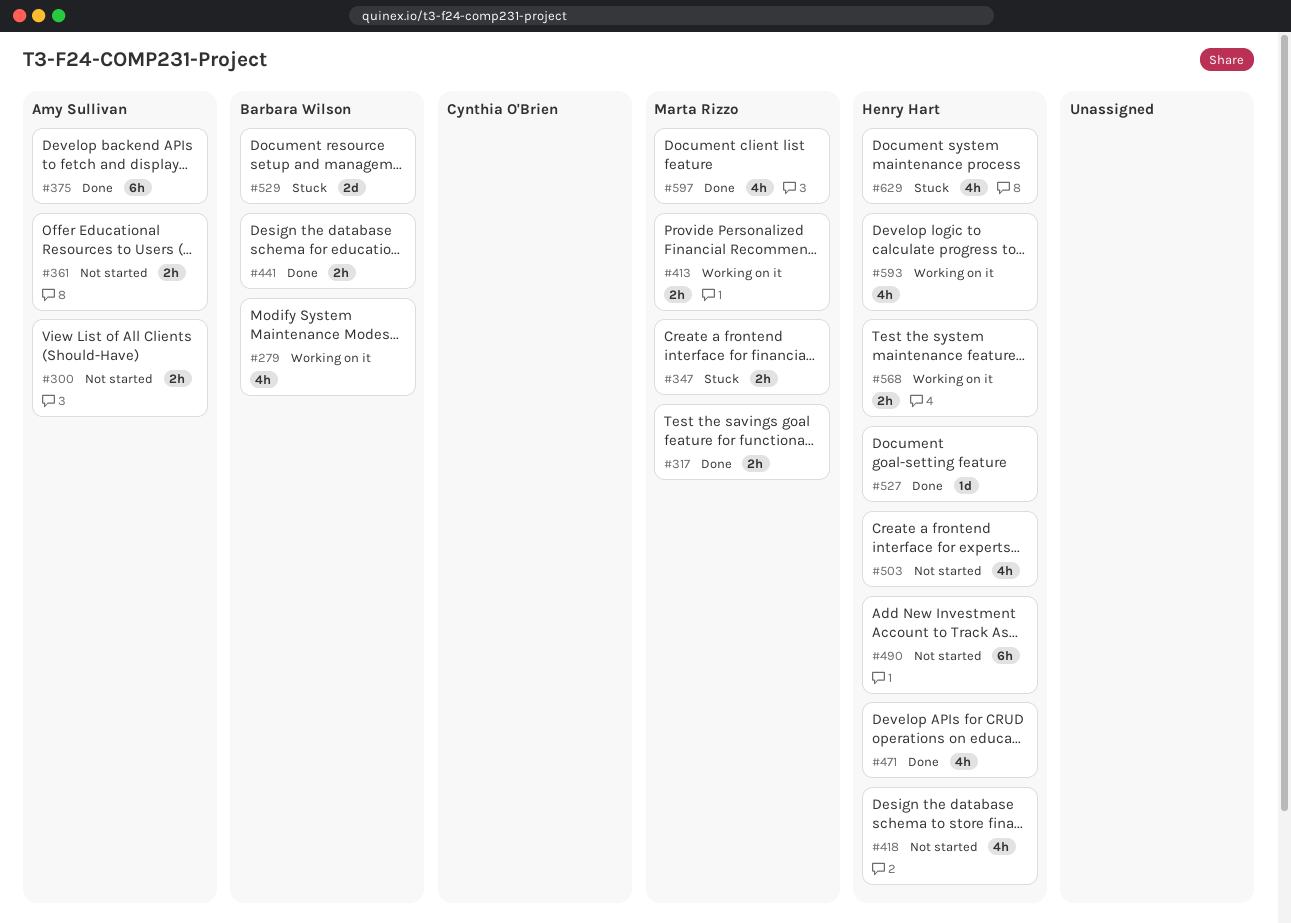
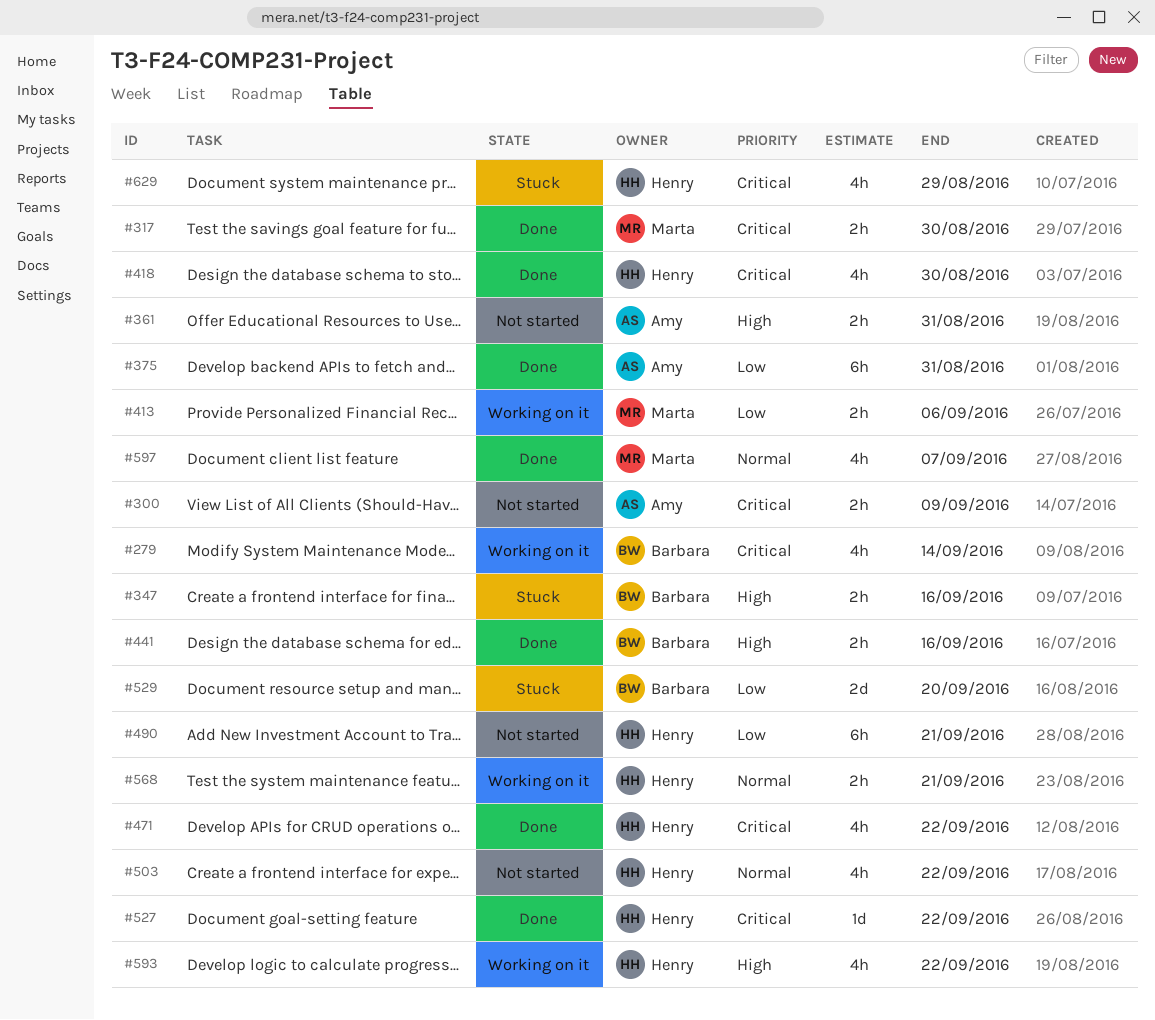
#347, owner: Marta Rizzo -> Barbara Wilson
#418, status: Not started -> Done

